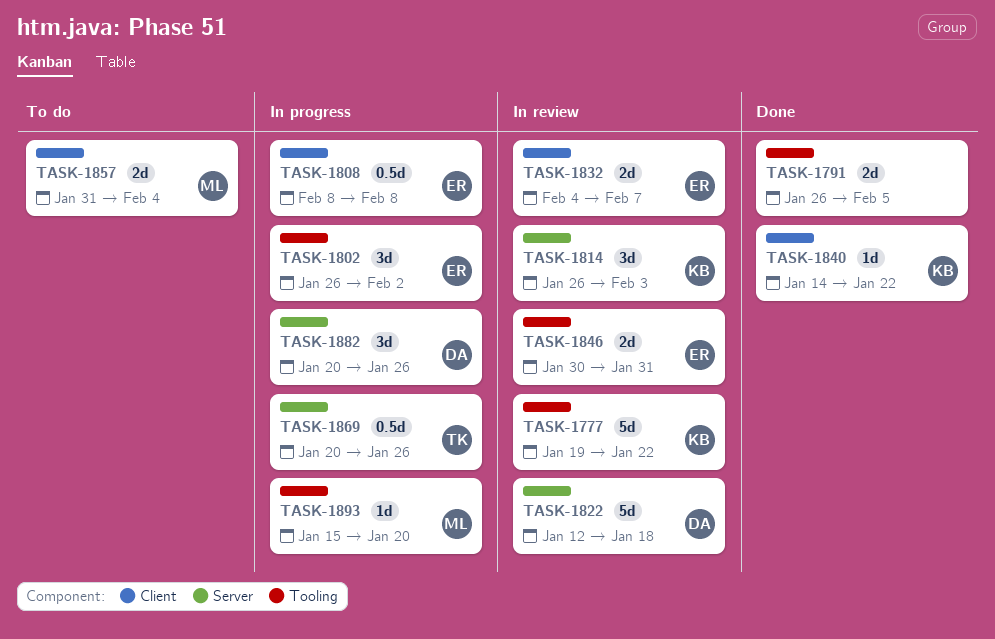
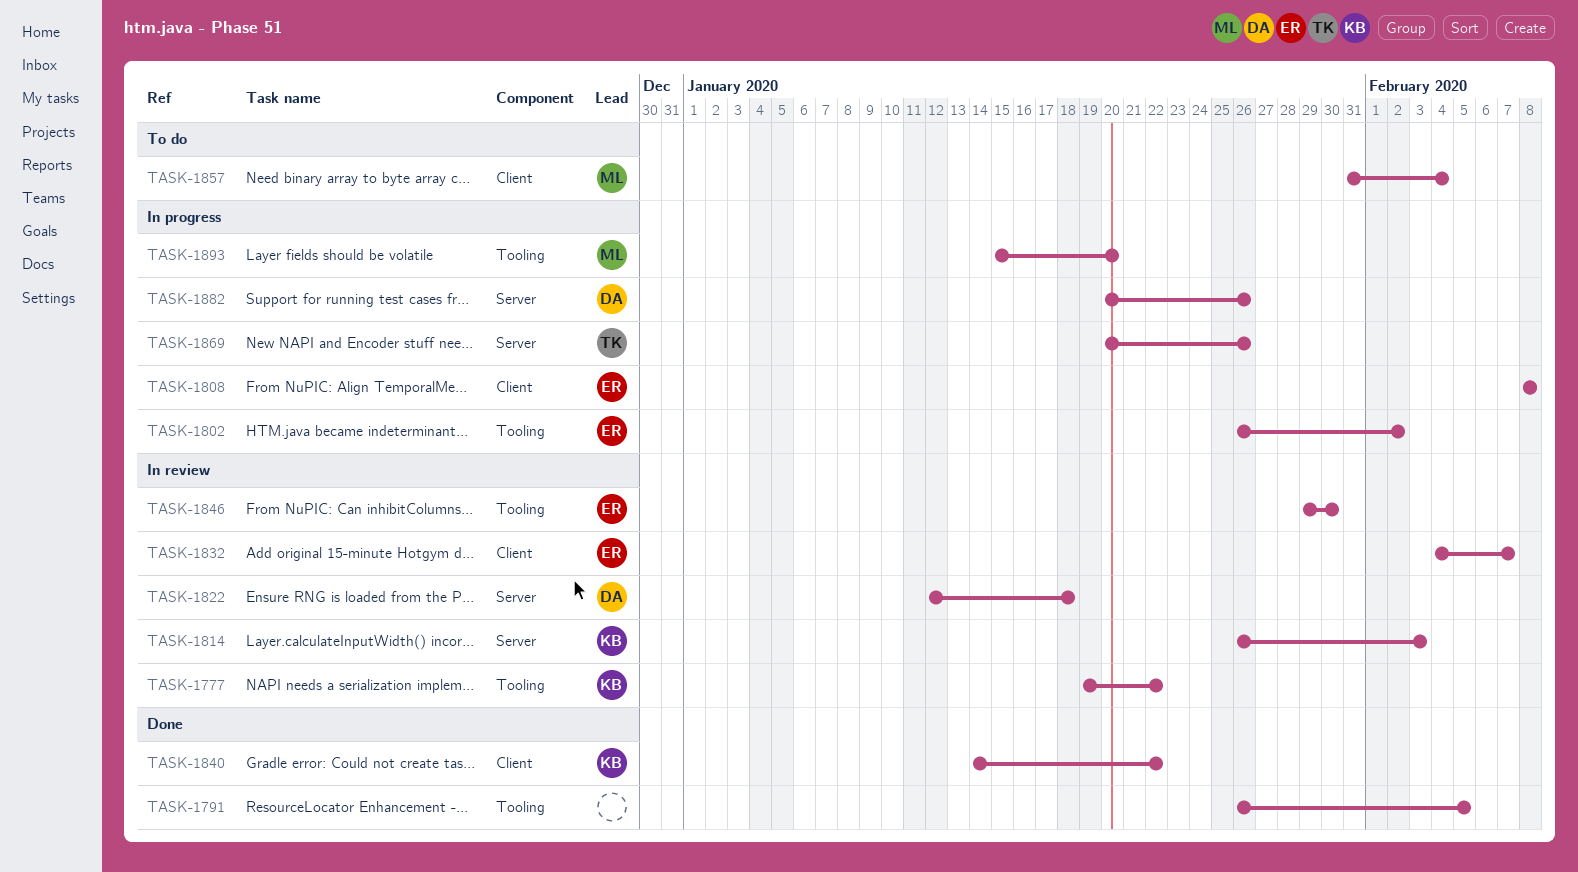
TASK-1846, start: Jan 30 -> Jan 29
TASK-1846, due: Jan 31 -> Jan 30

